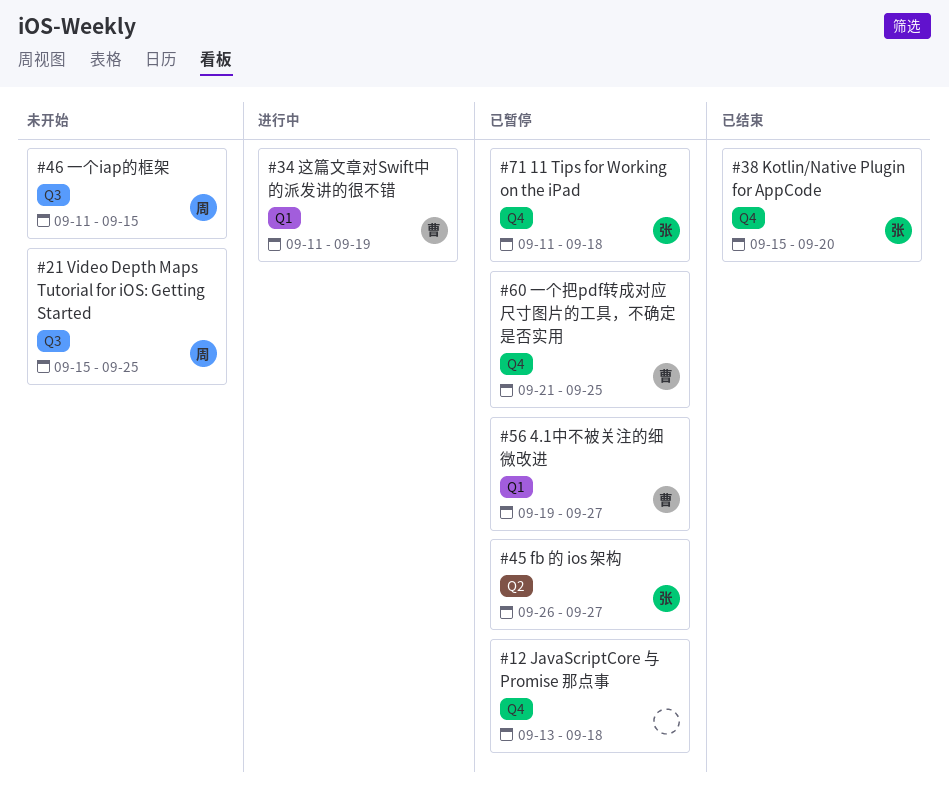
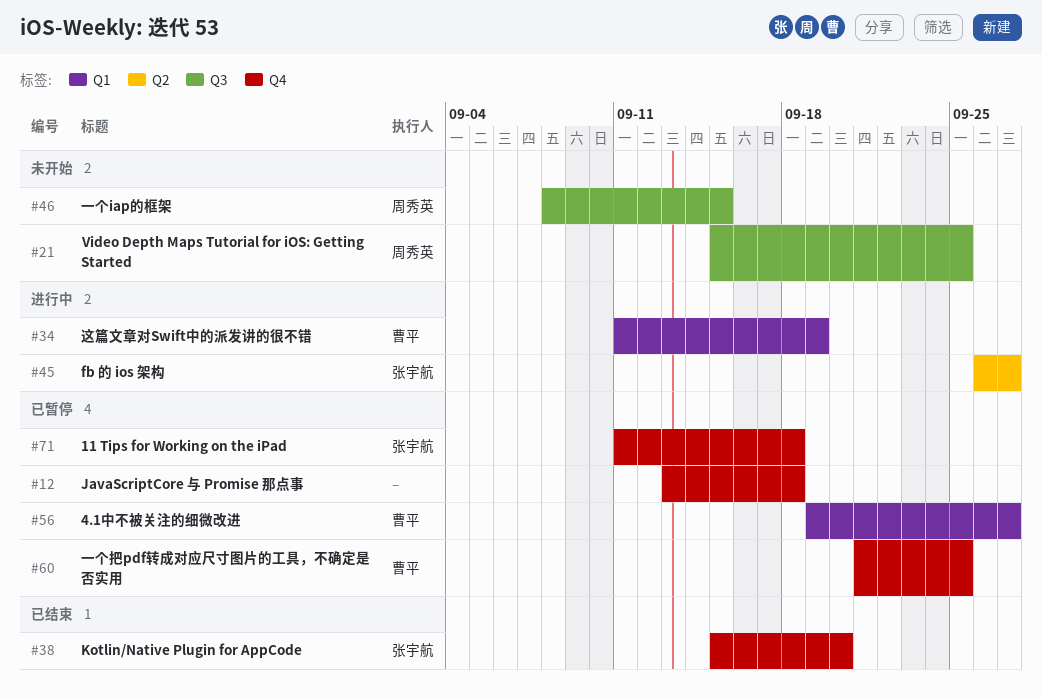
#45, status: 已暂停 -> 进行中
#46, start: Sep 11 -> Sep 8

